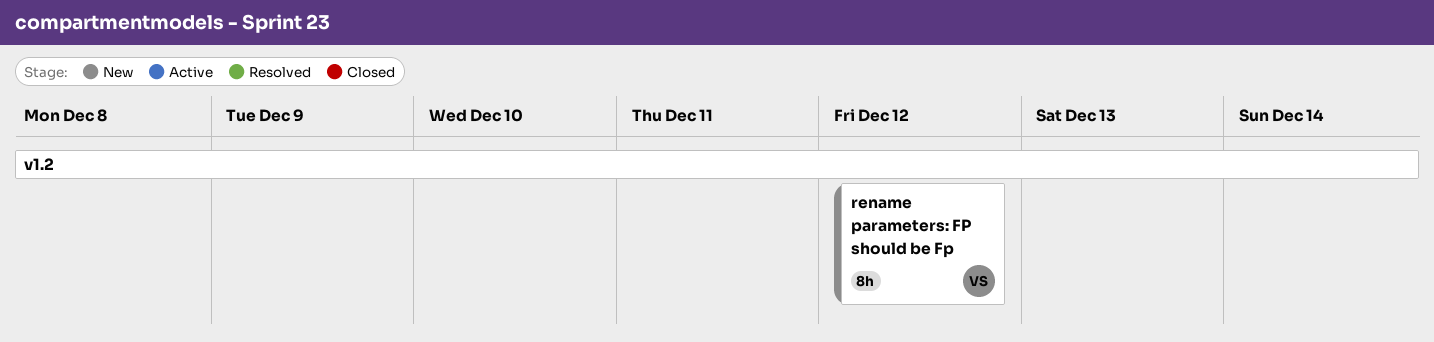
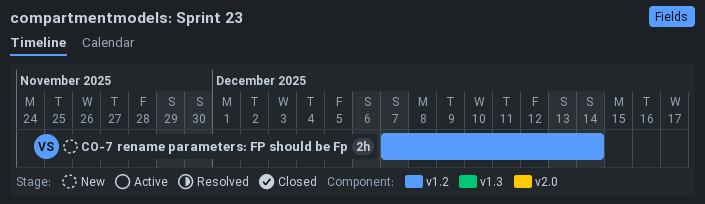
rename parameters: FP should be Fp, estimate: 8h -> 2h
rename parameters: FP should be Fp, due: Dec 12 -> Dec 14

